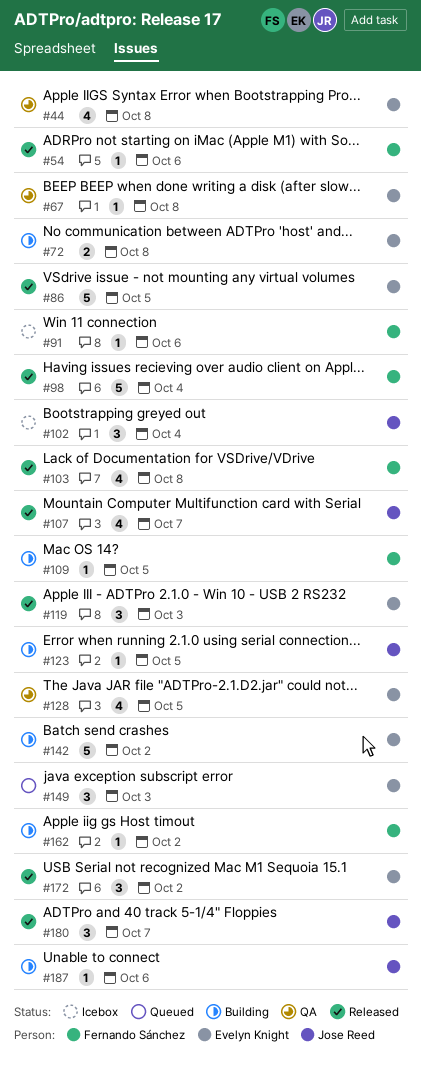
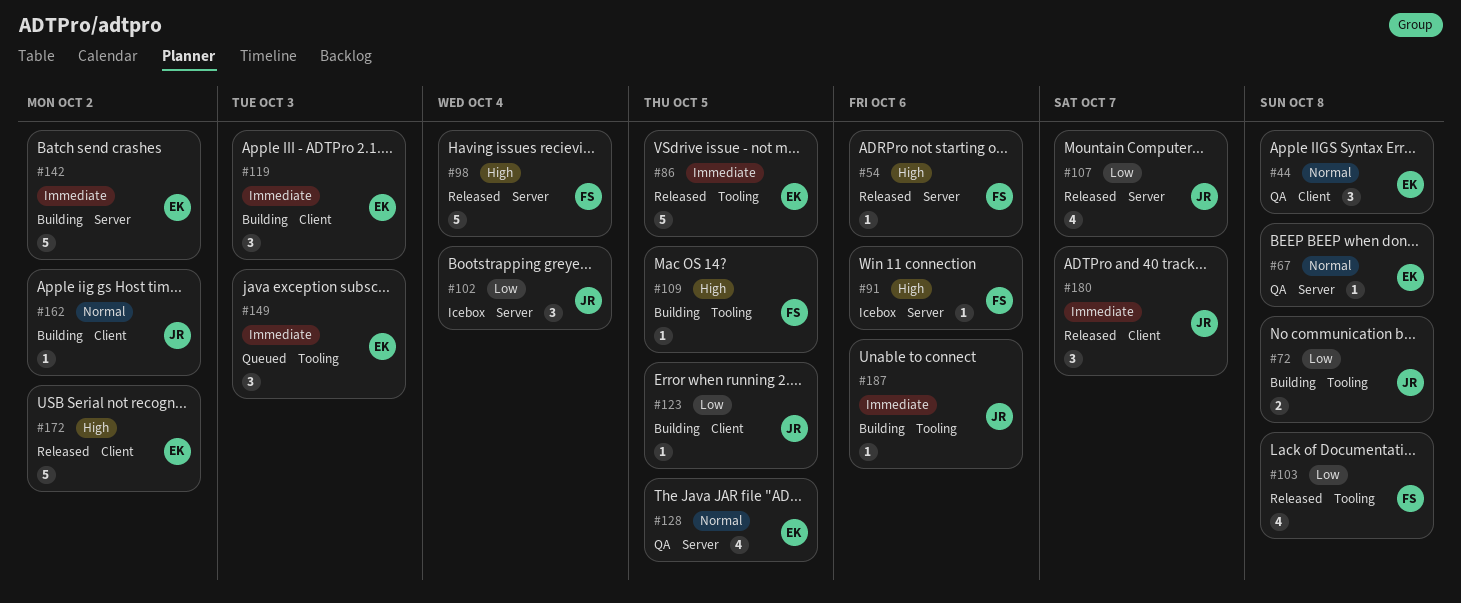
#44, estimate: 4 -> 3
#72, owner: Evelyn Knight -> Jose Reed
#119, status: Released -> Building
#162, owner: Fernando Sánchez -> Jose Reed
#172, estimate: 3 -> 5

